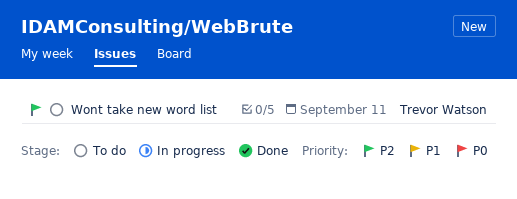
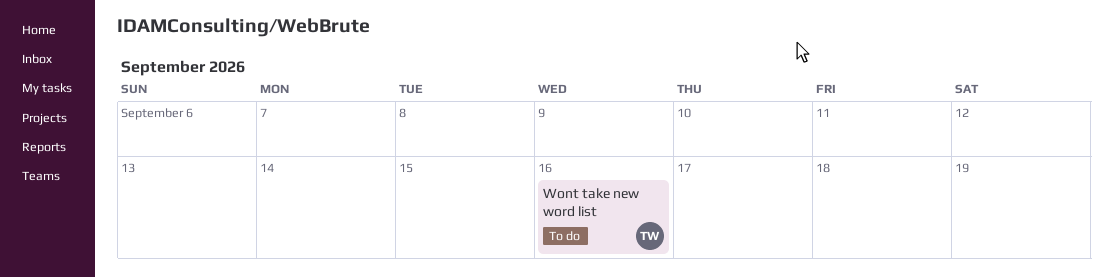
Wont take new word list, due: Sep 11 -> Sep 16

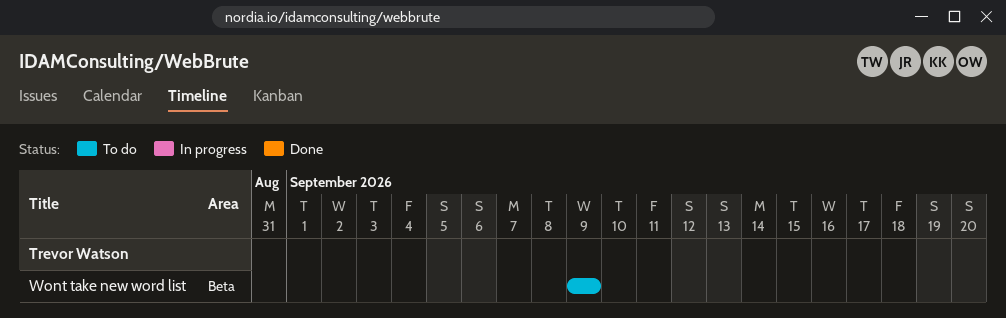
Wont take new word list, due: Sep 16 -> Sep 9

